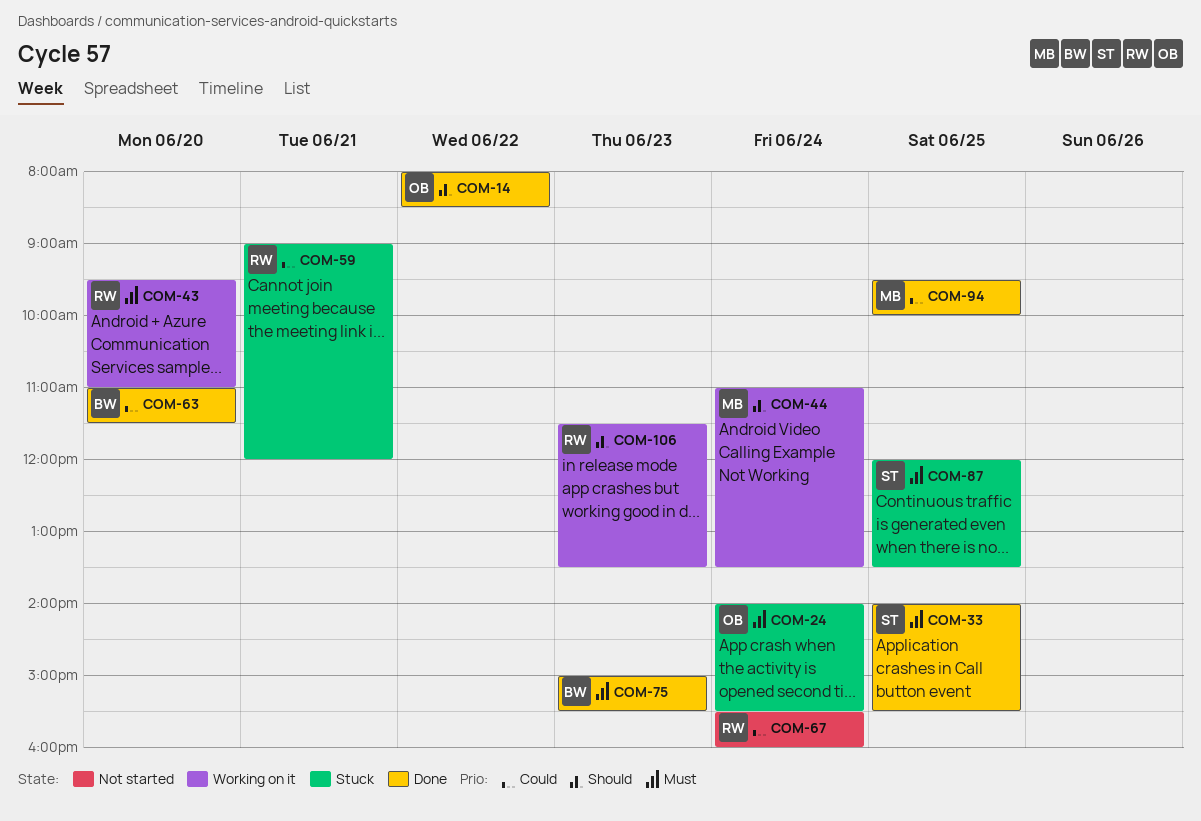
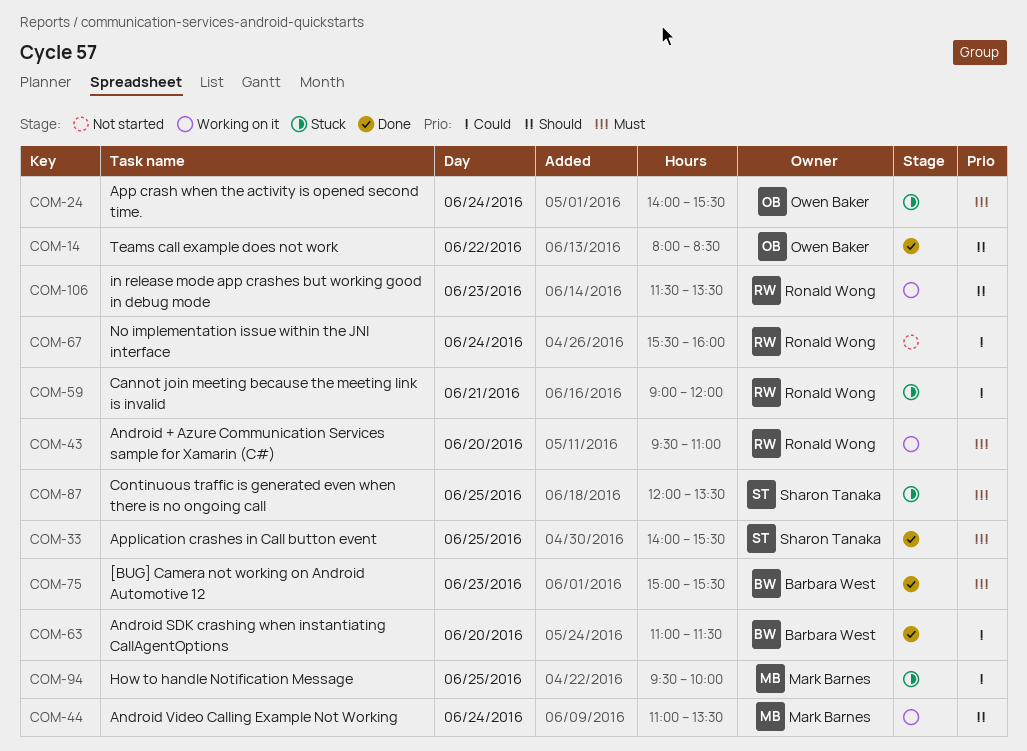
COM-94, status: Done -> Stuck

